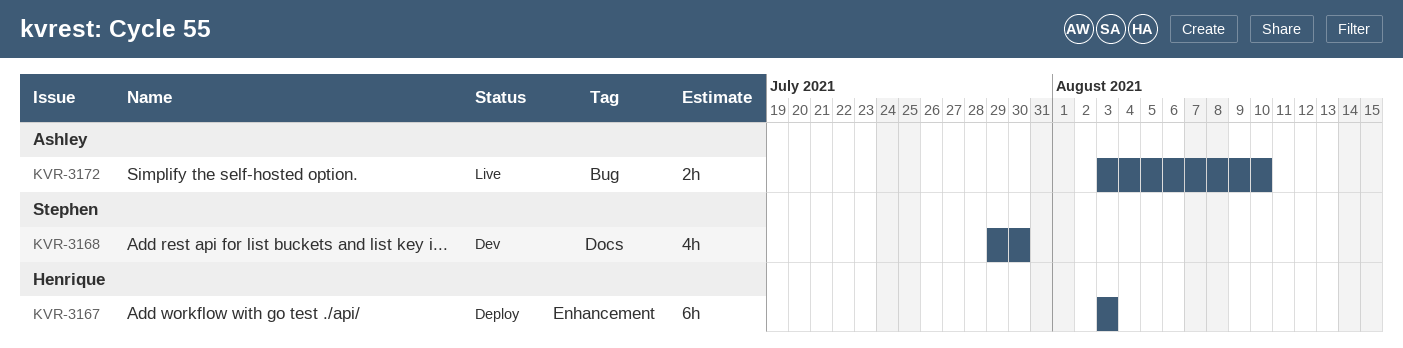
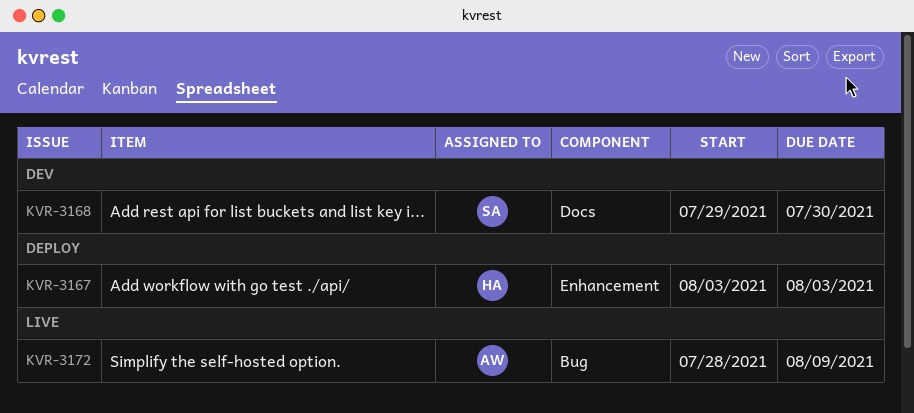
KVR-3172, start: Aug 3 -> Jul 28
KVR-3172, due: Aug 10 -> Aug 9

